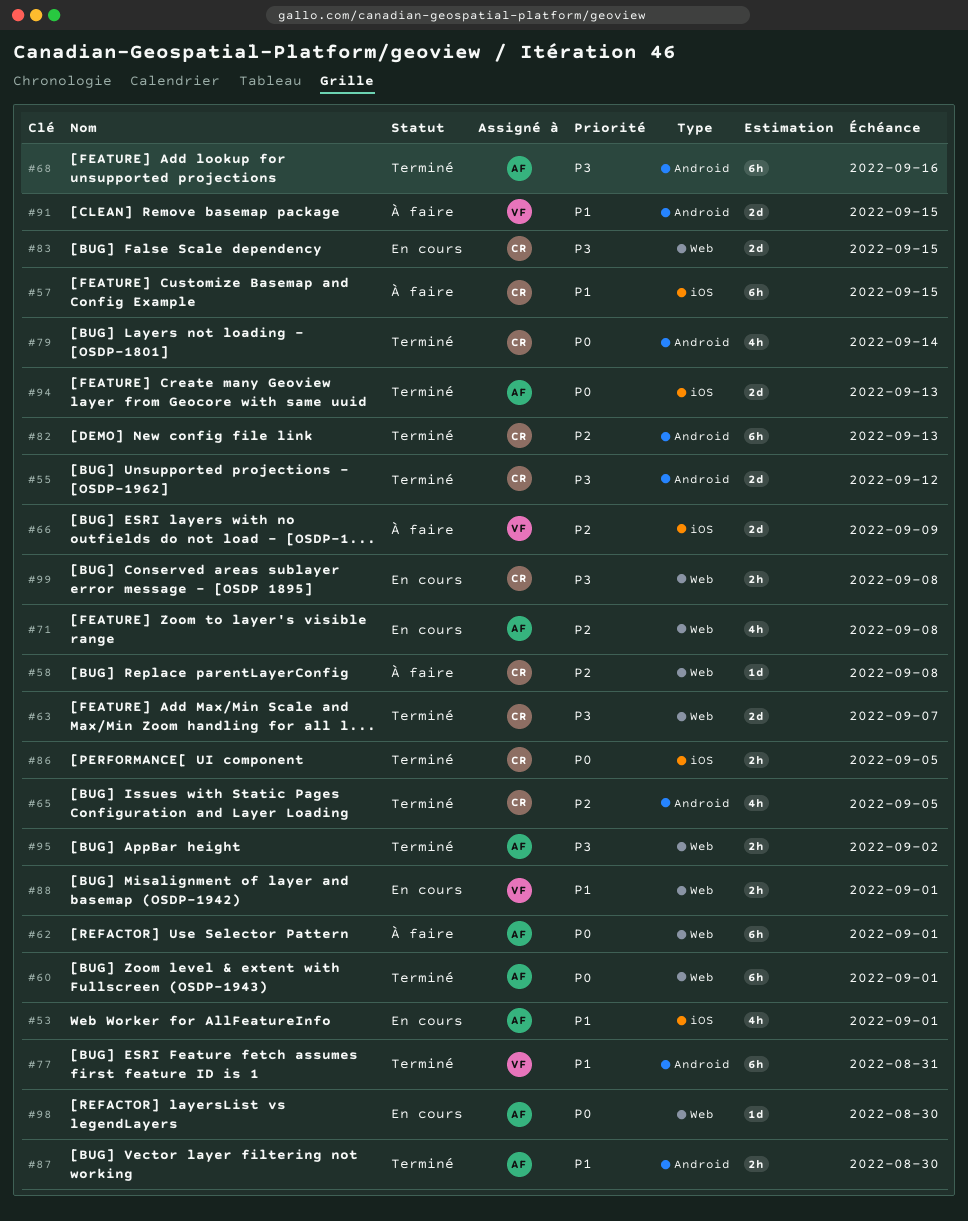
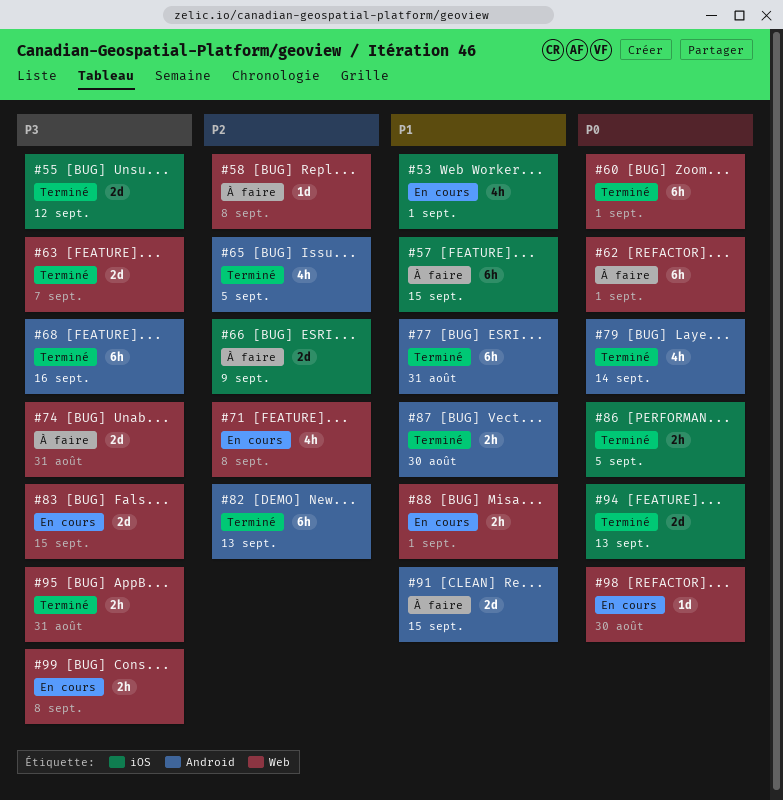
#55, label: Android -> iOS
#74: none -> present
#95, due: Sep 2 -> Aug 31

